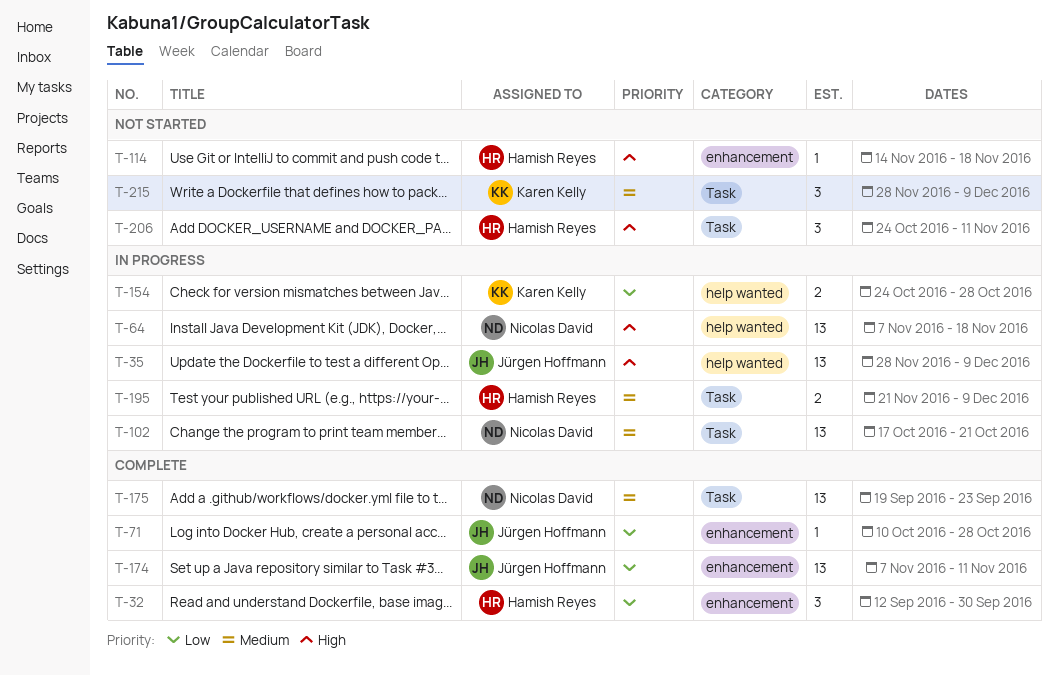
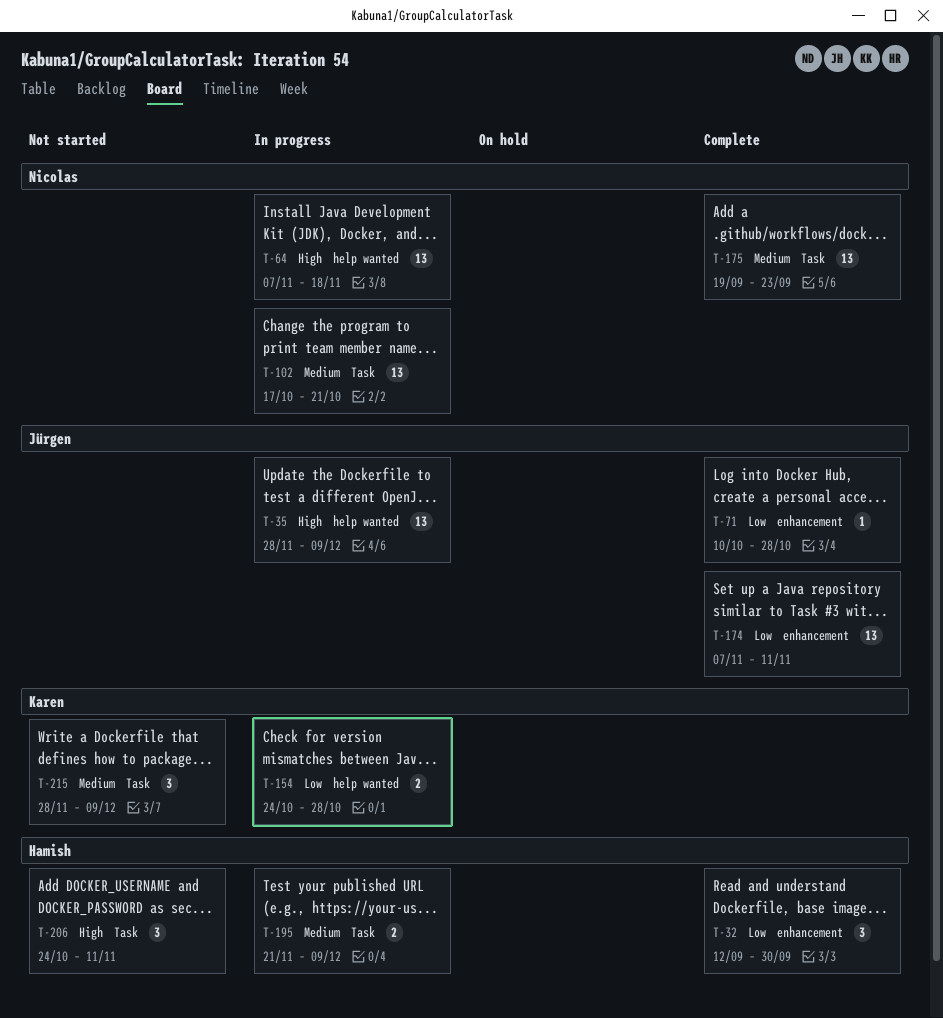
T-114: present -> none

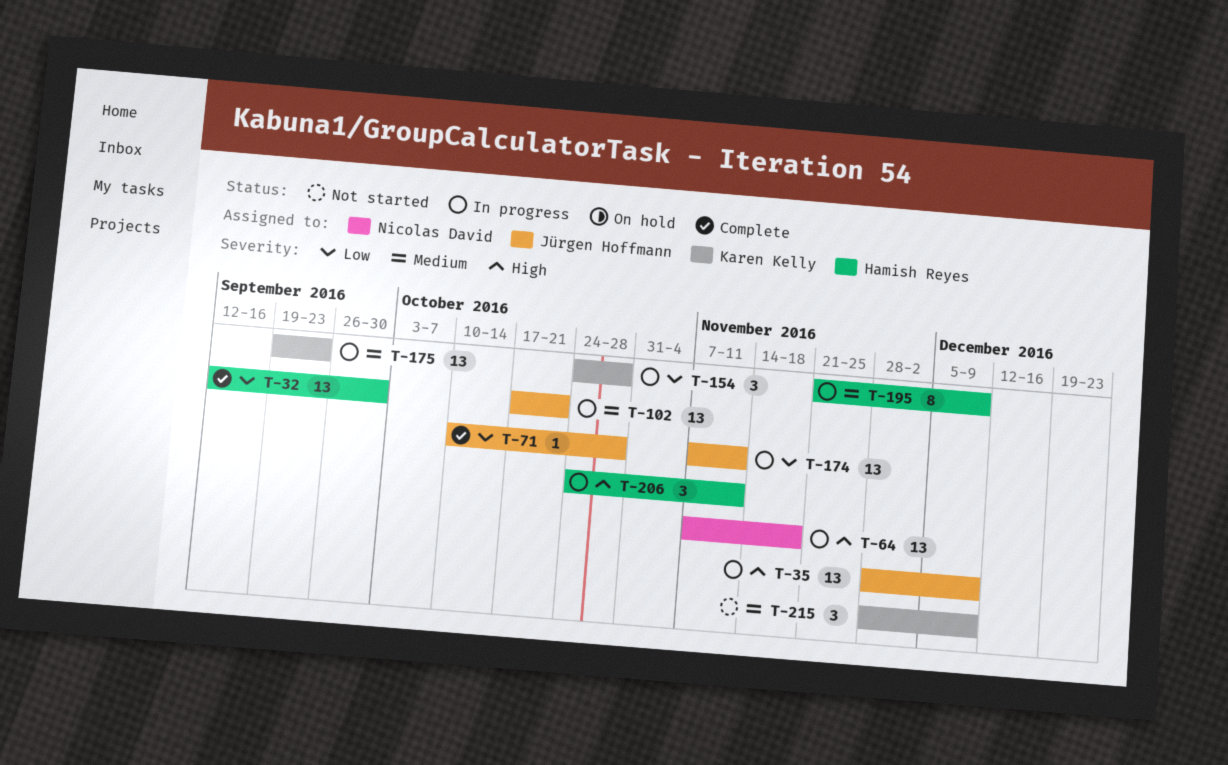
T-32, estimate: 3 -> 13
T-102, owner: Nicolas David -> Jürgen Hoffmann
T-154, estimate: 2 -> 3
T-174, status: Complete -> In progress
T-175, status: Complete -> In progress
T-175, owner: Nicolas David -> Karen Kelly
T-195, estimate: 2 -> 8
T-206, status: Not started -> In progress

